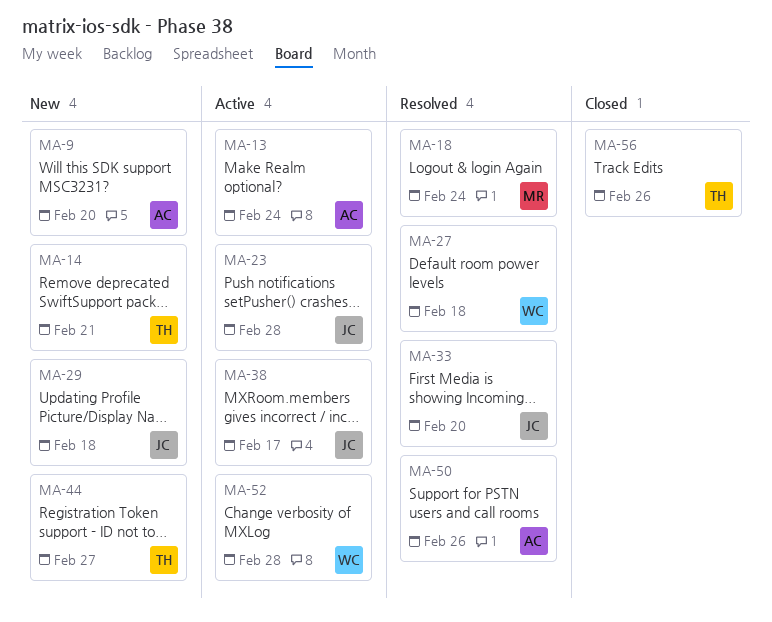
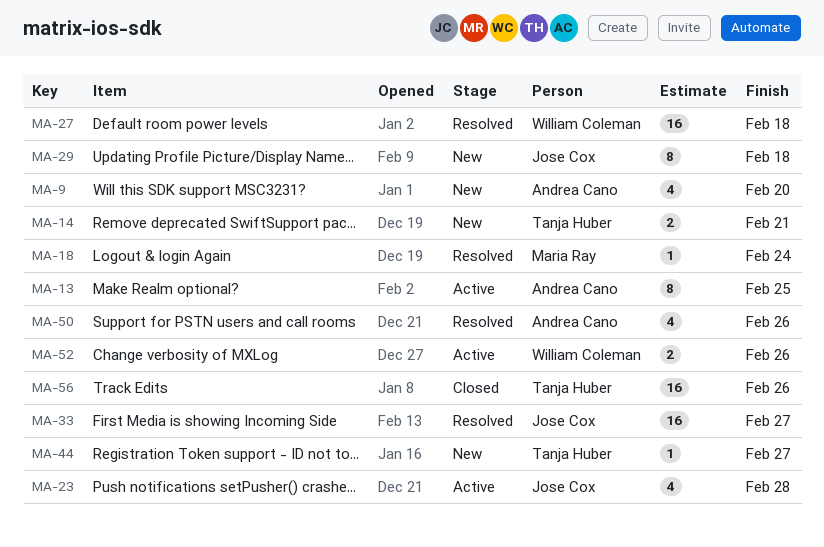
MA-13, due: Feb 24 -> Feb 25
MA-33, due: Feb 20 -> Feb 27
MA-38: present -> none
MA-52, due: Feb 28 -> Feb 26

